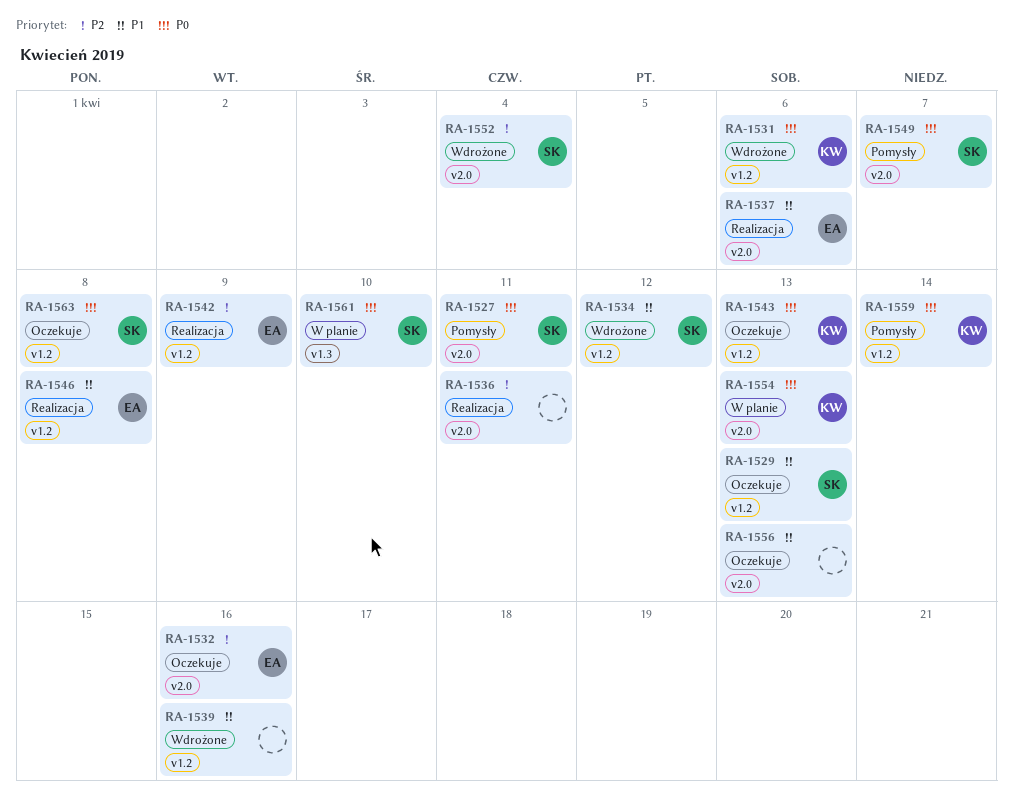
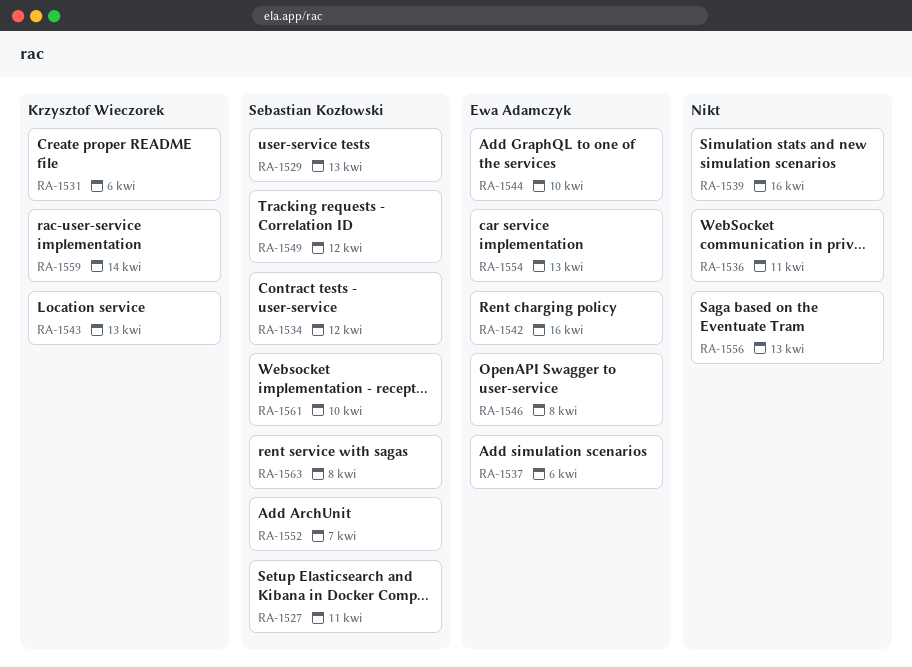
RA-1532: present -> none
RA-1542, due: Apr 9 -> Apr 16
RA-1544: none -> present
RA-1549, due: Apr 7 -> Apr 12
RA-1552, due: Apr 4 -> Apr 7
RA-1554, owner: Krzysztof Wieczorek -> Ewa Adamczyk

